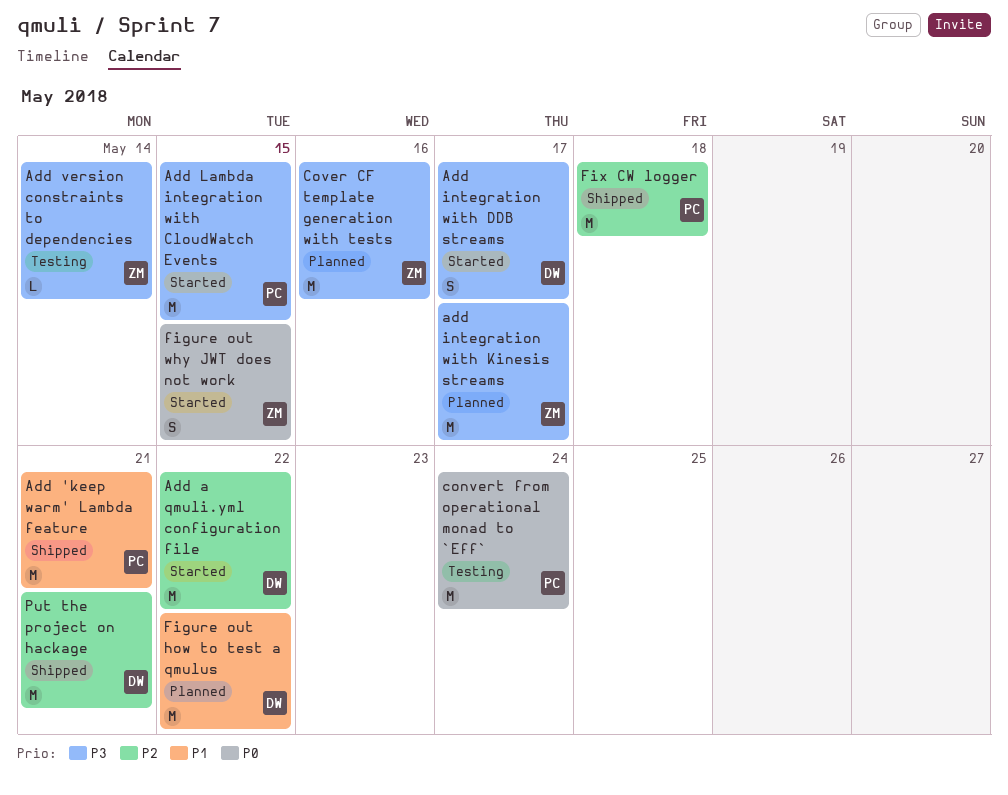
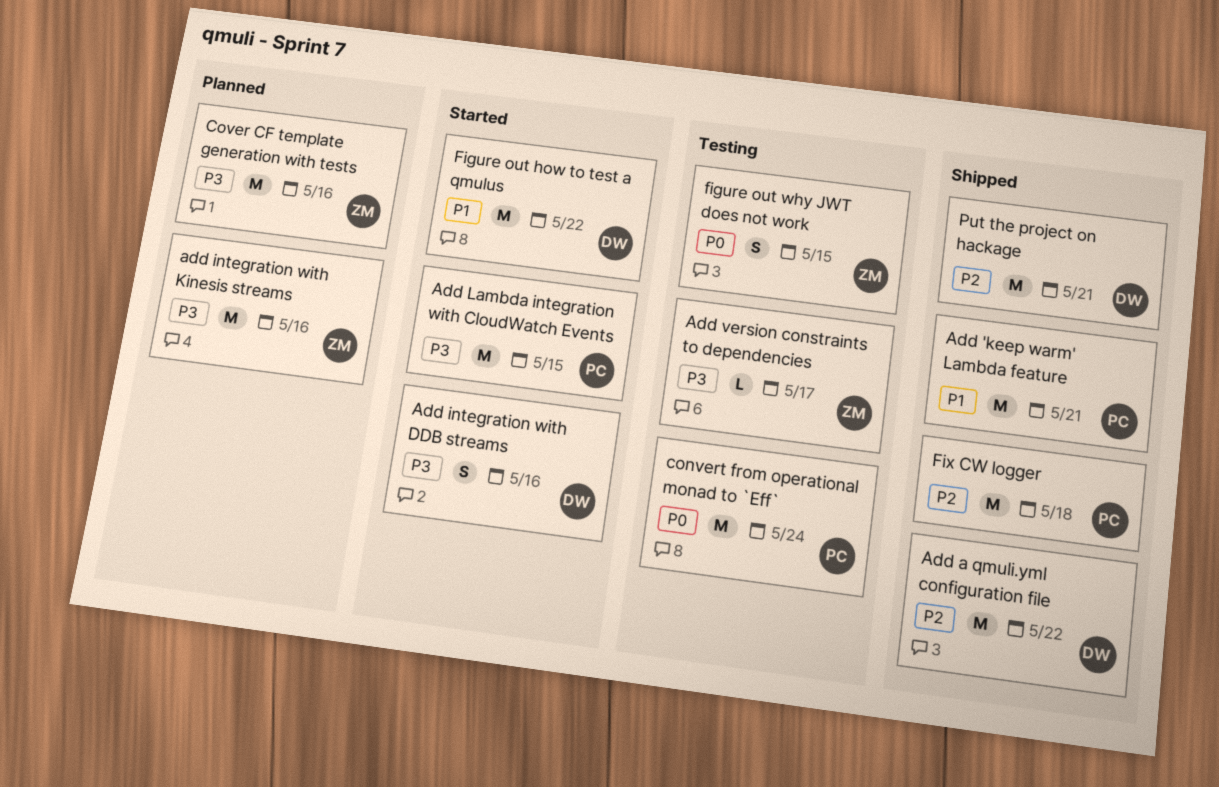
Add a qmuli.yml configuration file, status: Started -> Shipped
Add integration with DDB streams, due: May 17 -> May 16
add integration with Kinesis streams, due: May 17 -> May 16
Add version constraints to dependencies, due: May 14 -> May 17
Figure out how to test a qmulus, status: Planned -> Started
figure out why JWT does not work, status: Started -> Testing

